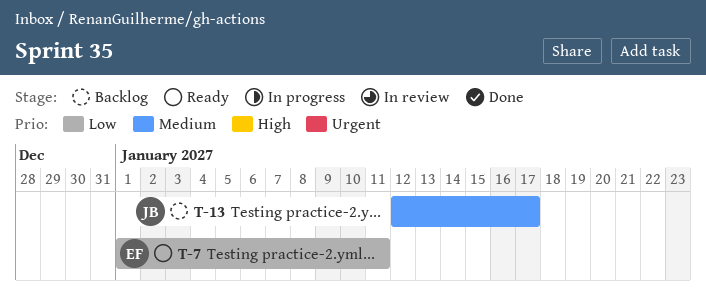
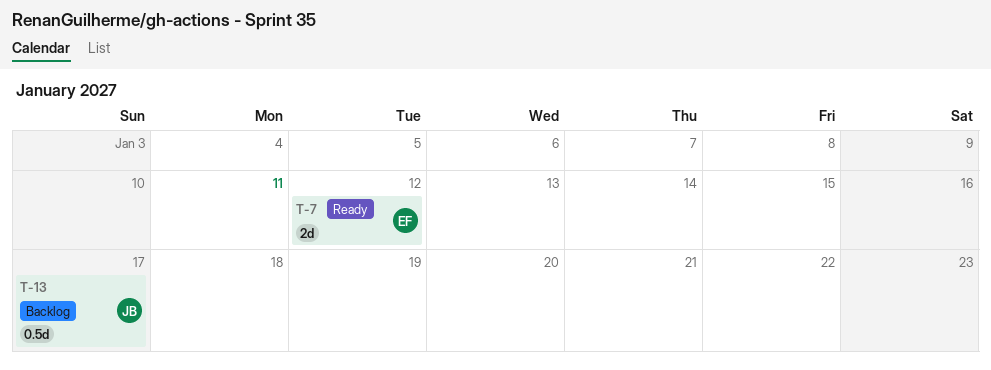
T-7, due: Jan 11 -> Jan 12

